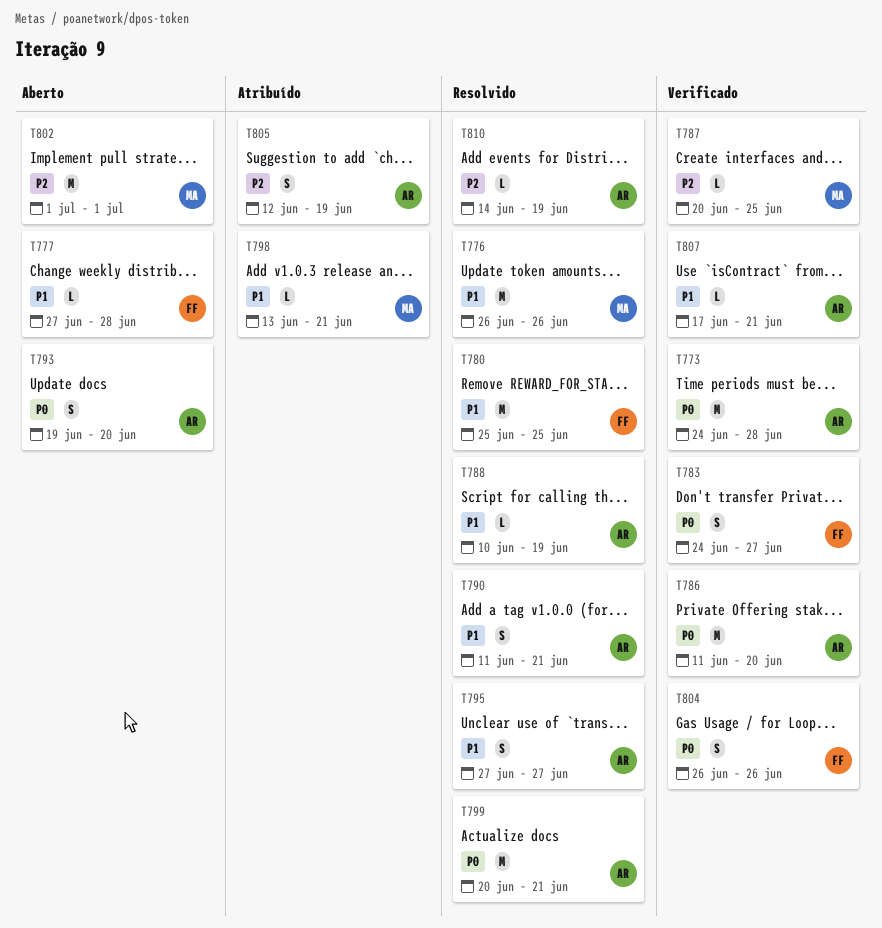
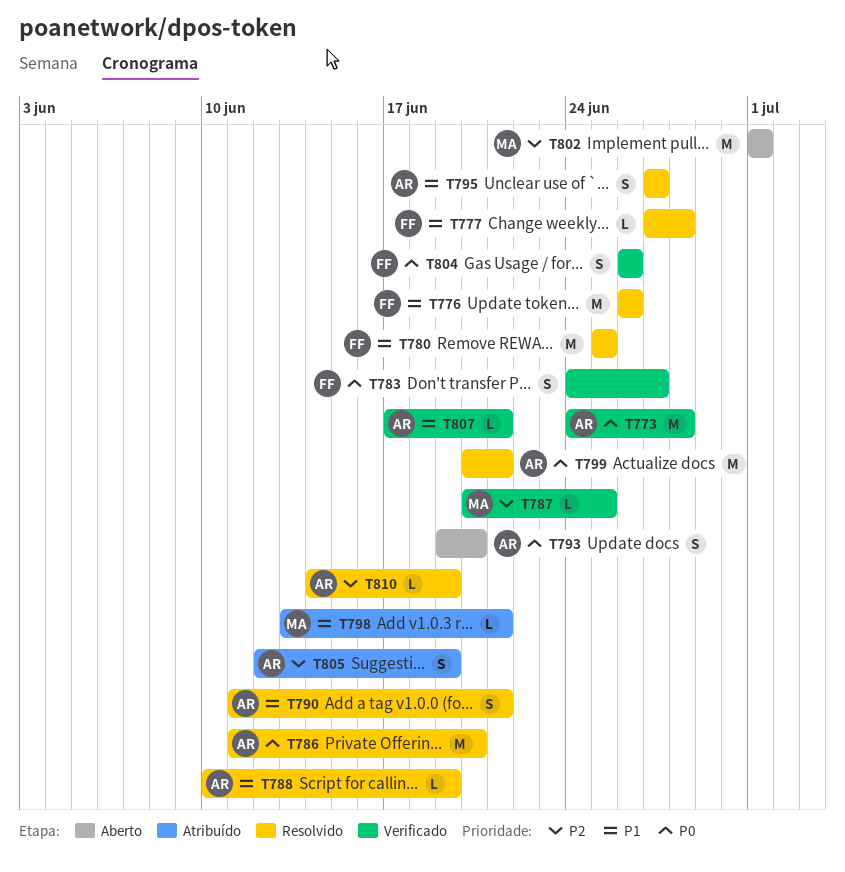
T776, owner: MA -> FF
T777, status: Aberto -> Resolvido
T786, status: Verificado -> Resolvido

